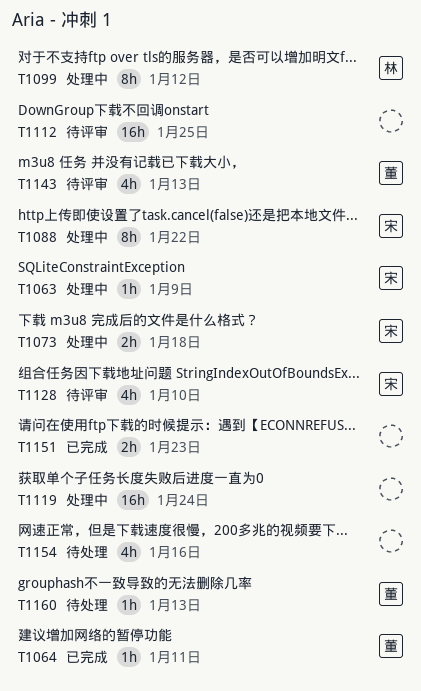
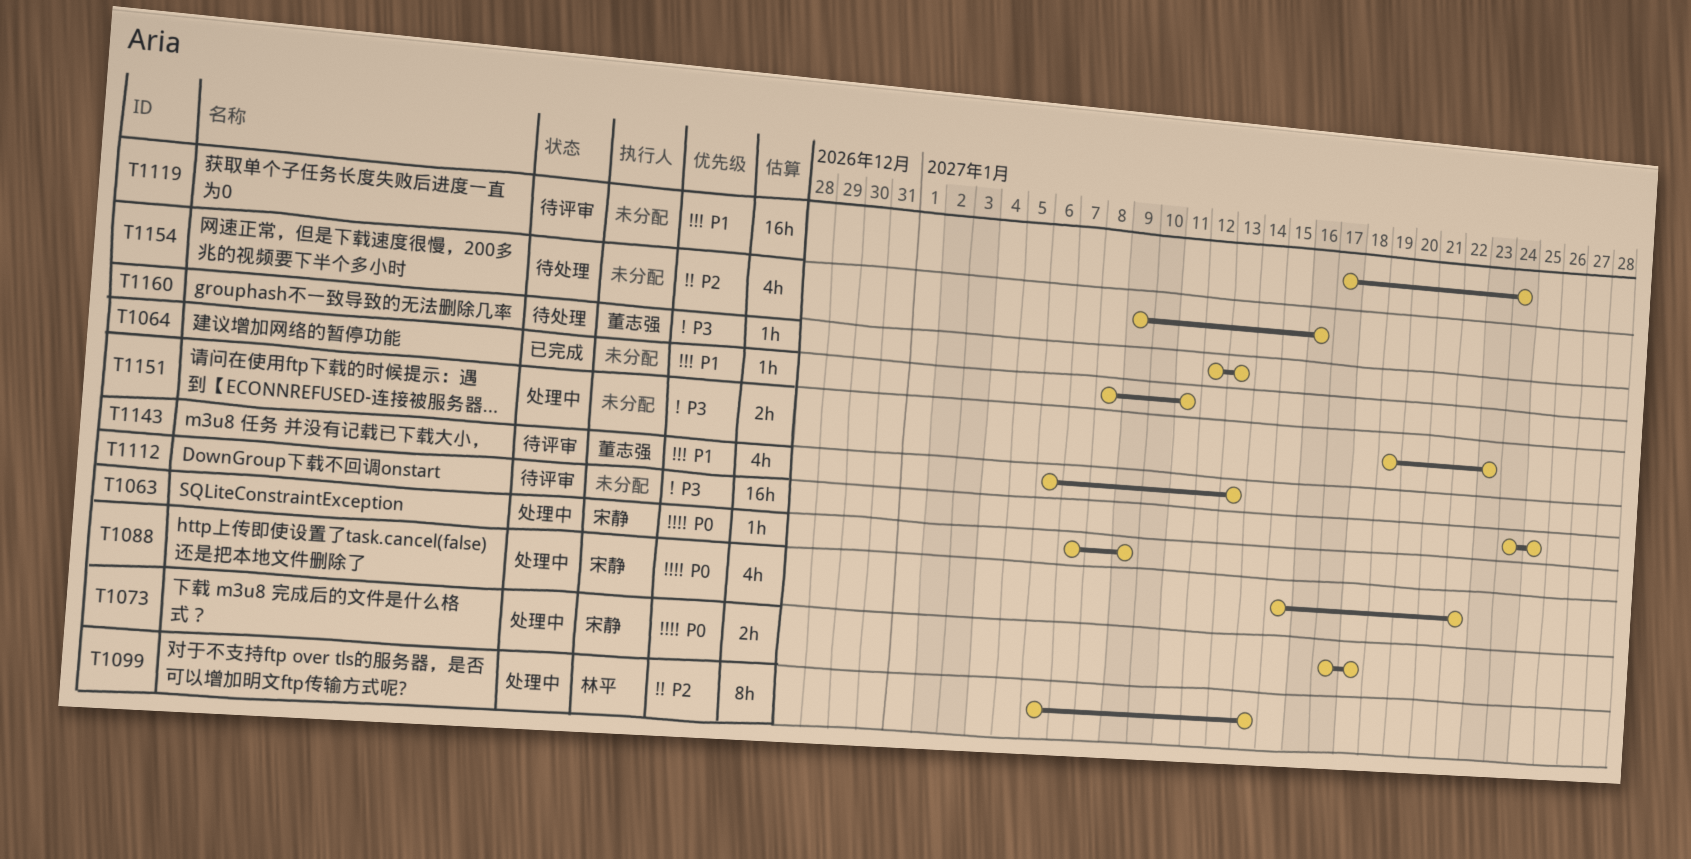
T1064, owner: 董志强 -> none
T1088, estimate: 8h -> 4h
T1099, due: Jan 12 -> Jan 14
T1119, status: 处理中 -> 待评审
T1128: present -> none
T1151, status: 已完成 -> 处理中

